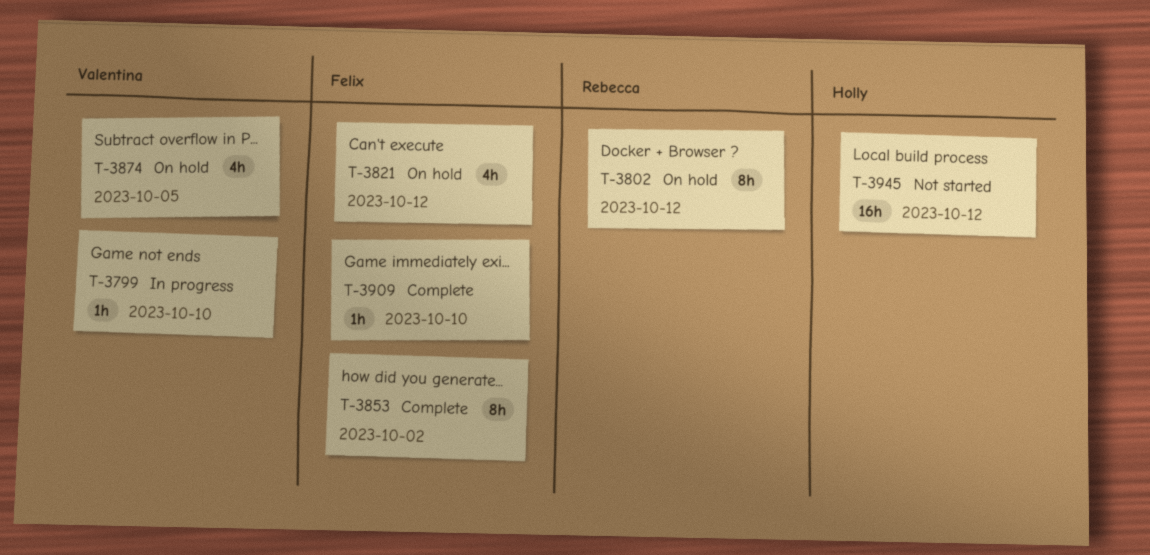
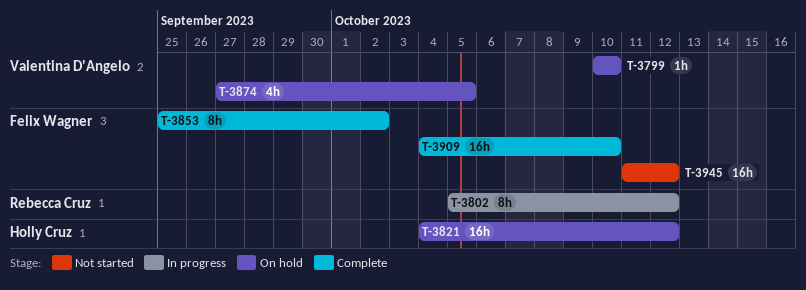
T-3799, status: In progress -> On hold
T-3802, status: On hold -> In progress
T-3821, owner: Felix Wagner -> Holly Cruz
T-3821, estimate: 4h -> 16h
T-3909, estimate: 1h -> 16h
T-3945, owner: Holly Cruz -> Felix Wagner

